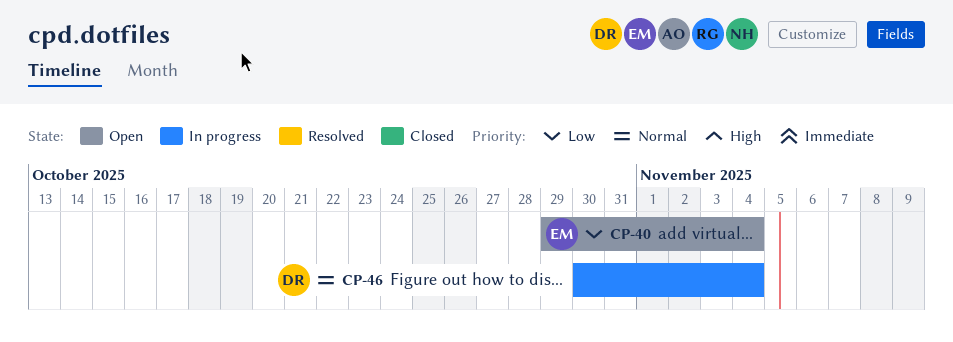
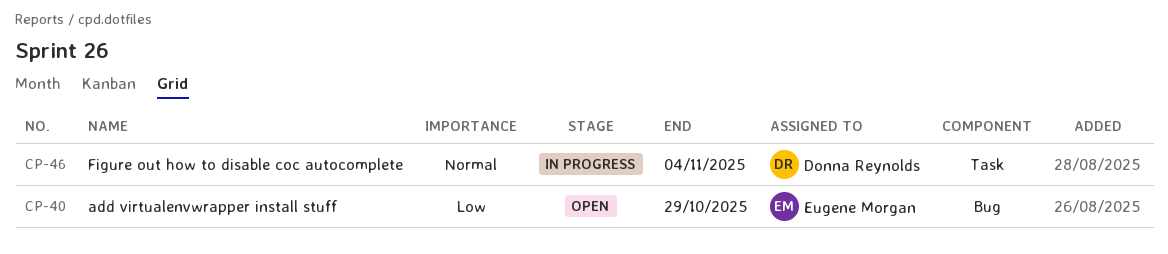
CP-40, due: Nov 4 -> Oct 29

